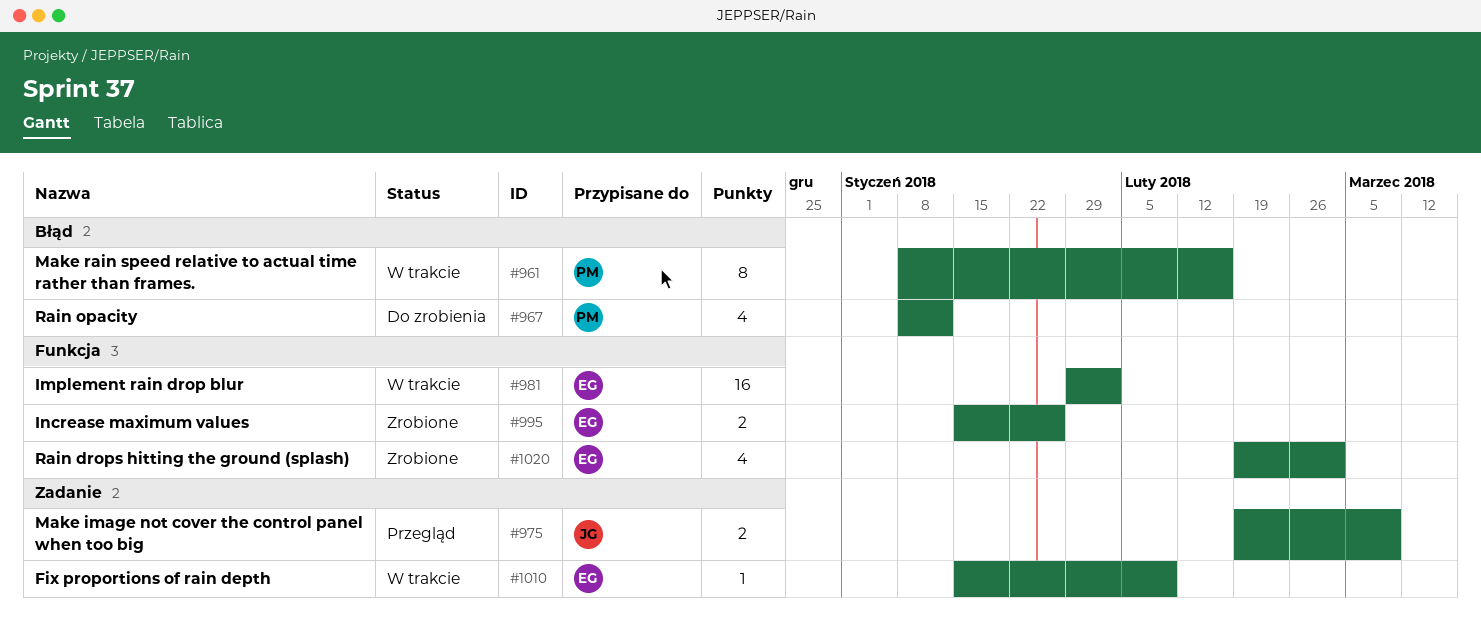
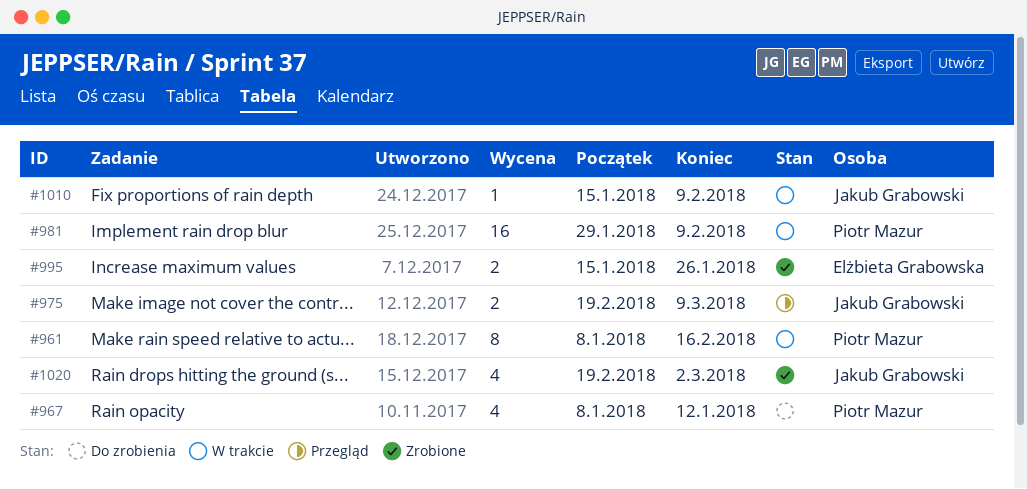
#981, owner: Elżbieta Grabowska -> Piotr Mazur
#981, due: Feb 2 -> Feb 9
#1010, owner: Elżbieta Grabowska -> Jakub Grabowski
#1020, owner: Elżbieta Grabowska -> Jakub Grabowski

